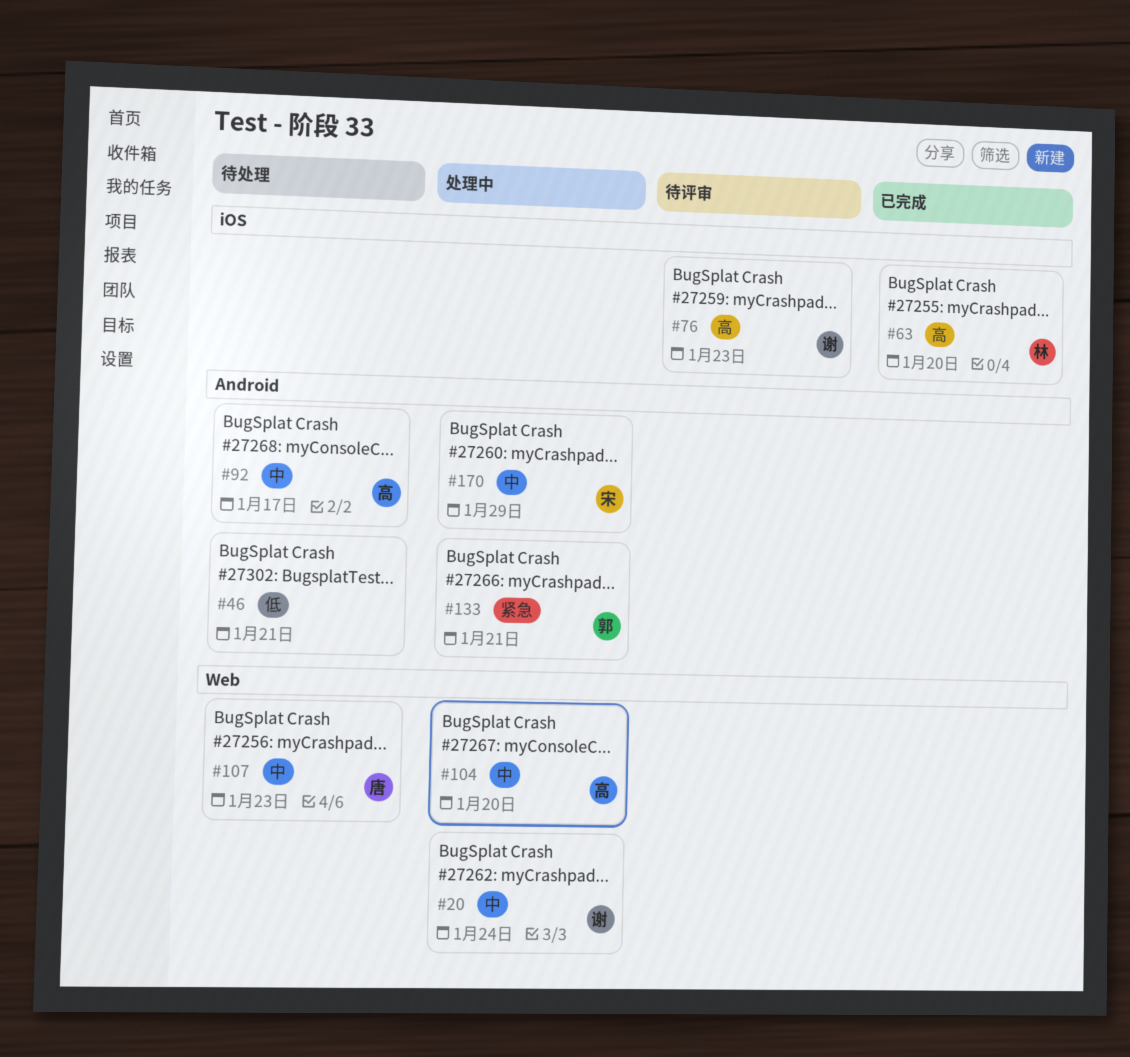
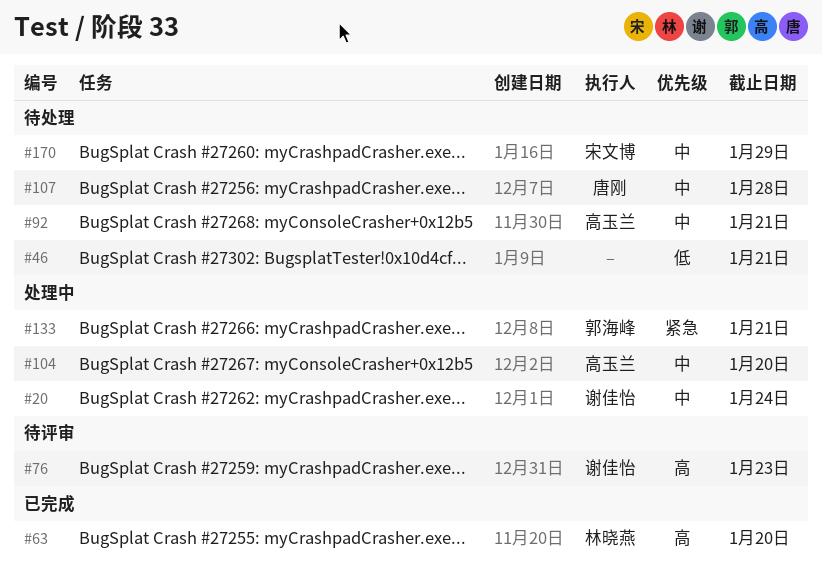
#92, due: Jan 17 -> Jan 21
#107, due: Jan 23 -> Jan 28
#170, status: 处理中 -> 待处理

